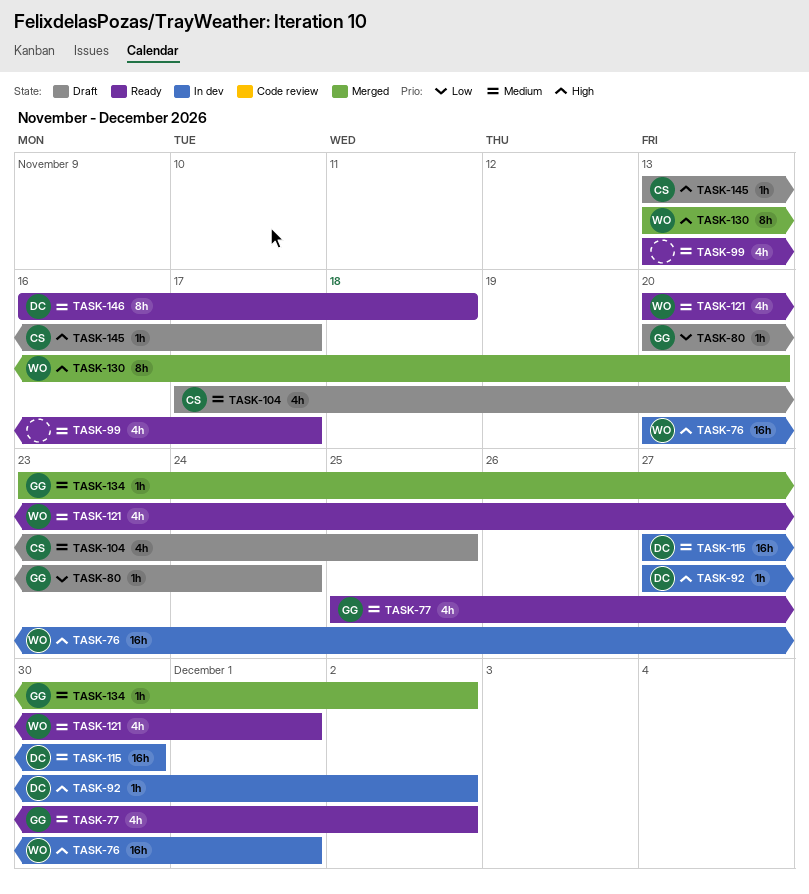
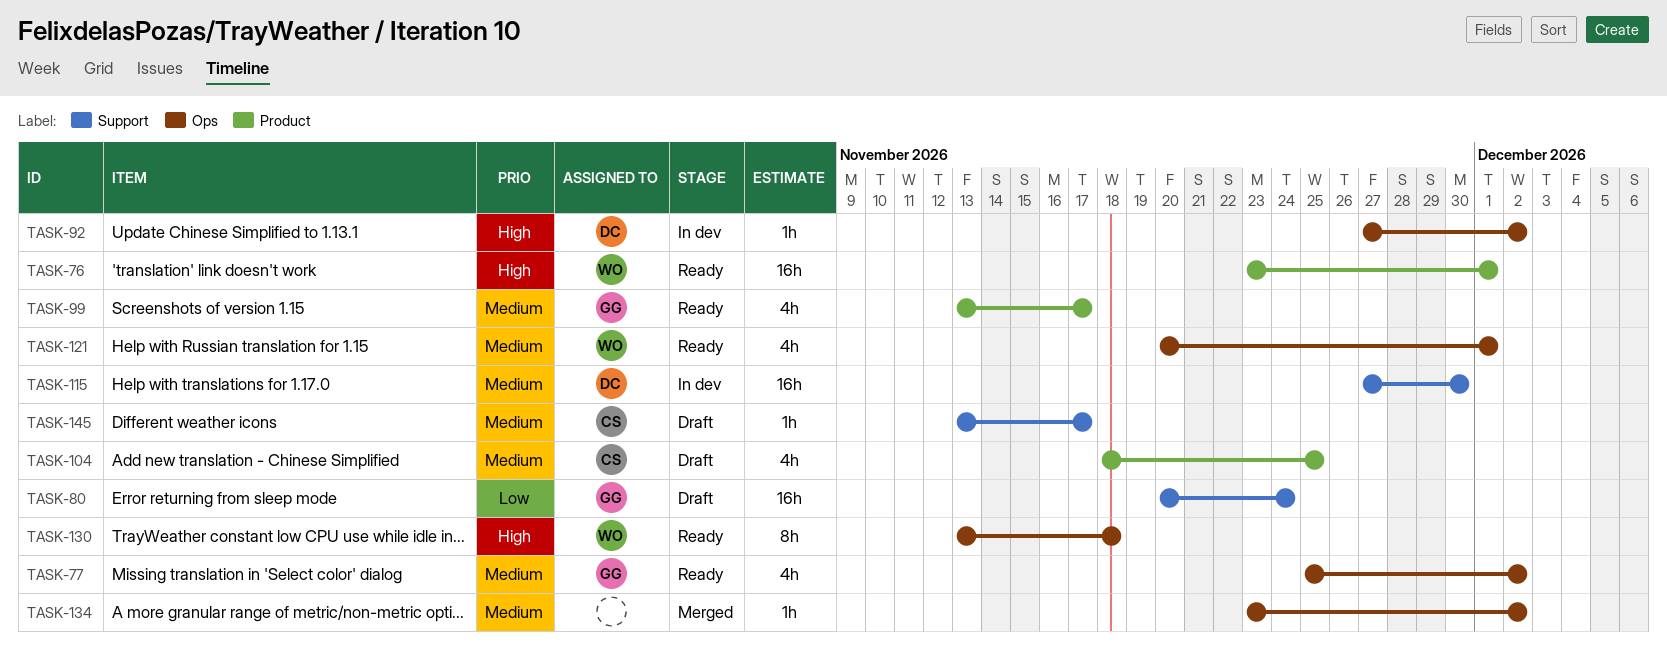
TASK-76, status: In dev -> Ready
TASK-76, start: Nov 20 -> Nov 23
TASK-80, estimate: 1h -> 16h
TASK-99, owner: none -> GG
TASK-104, start: Nov 17 -> Nov 18
TASK-130, status: Merged -> Ready
TASK-130, due: Nov 20 -> Nov 18
TASK-134, owner: GG -> none
TASK-145, priority: High -> Medium
TASK-146: present -> none

